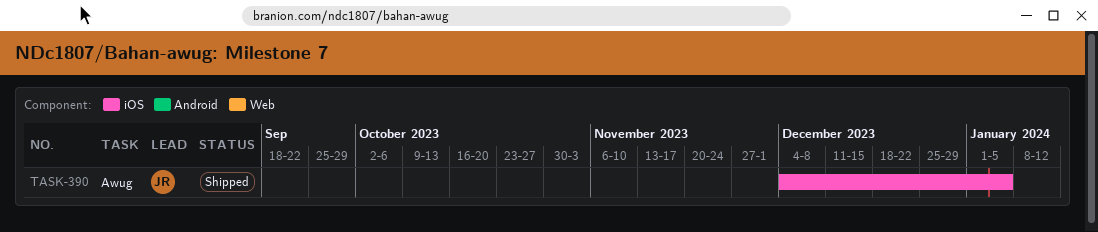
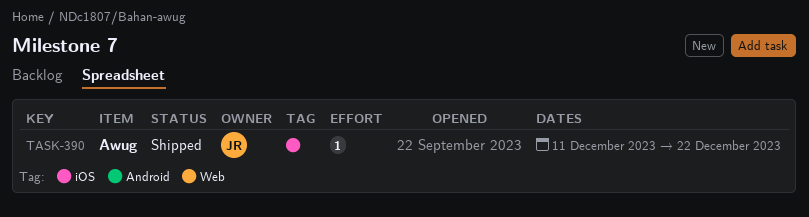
TASK-390, start: Dec 4 -> Dec 11
TASK-390, due: Jan 5 -> Dec 22

